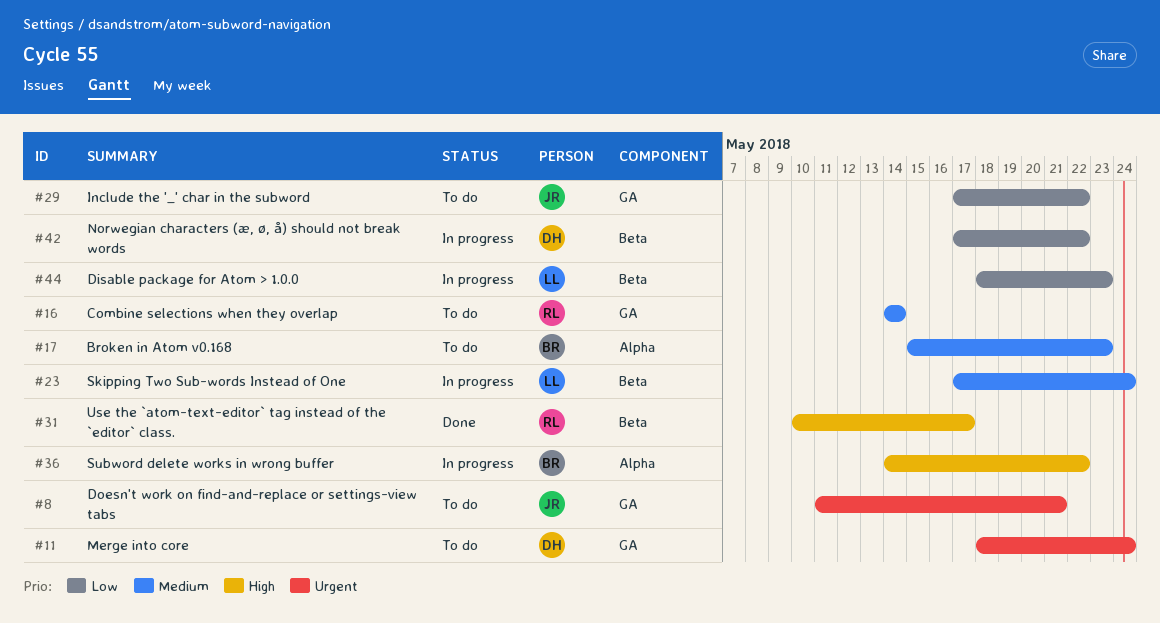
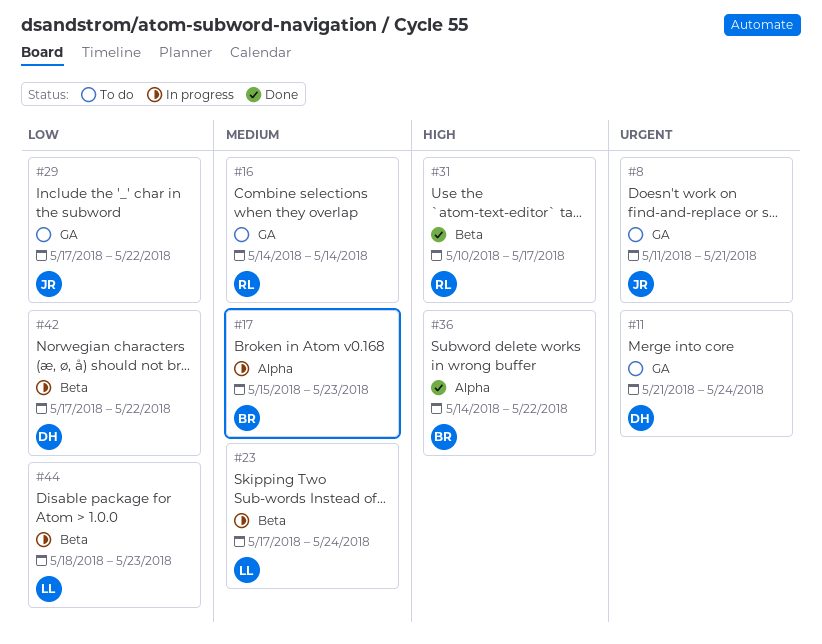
#11, start: May 18 -> May 21
#17, status: To do -> In progress
#36, status: In progress -> Done

